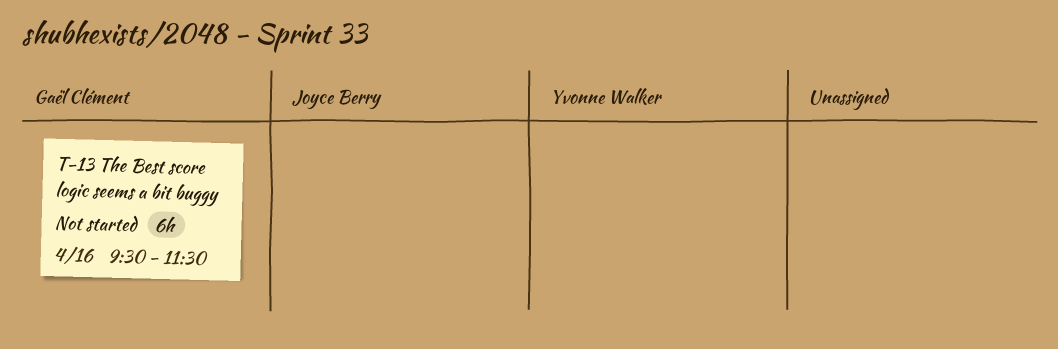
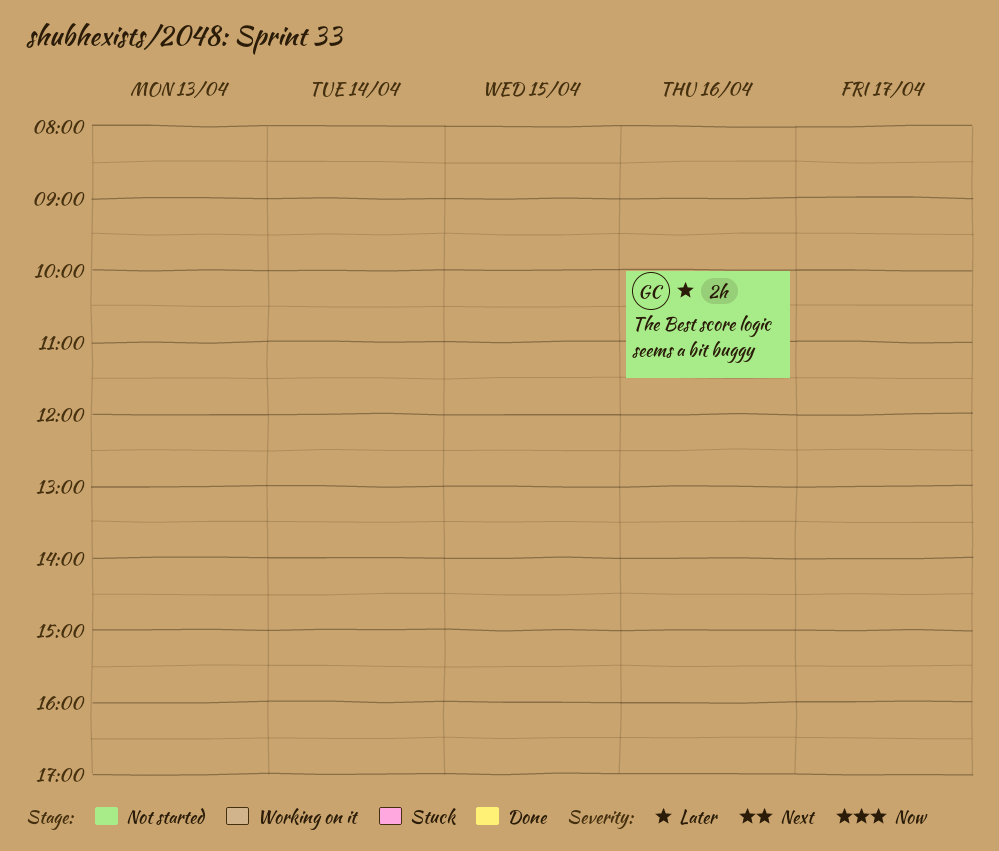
The Best score logic seems a bit buggy, estimate: 6h -> 2h
The Best score logic seems a bit buggy, begins: 09:30 -> 10:00

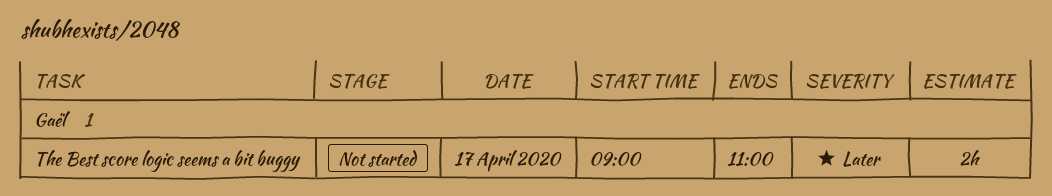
The Best score logic seems a bit buggy, day: Apr 16 -> Apr 17
The Best score logic seems a bit buggy, begins: 10:00 -> 09:00
The Best score logic seems a bit buggy, ends: 11:30 -> 11:00

